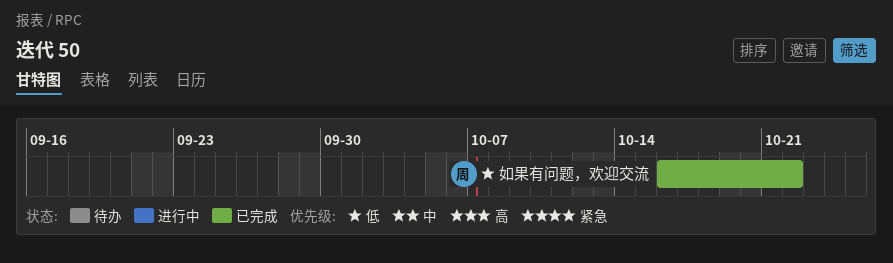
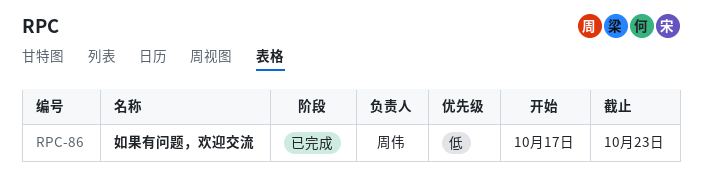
如果有问题，欢迎交流, start: Oct 16 -> Oct 17
如果有问题，欢迎交流, due: Oct 22 -> Oct 23

